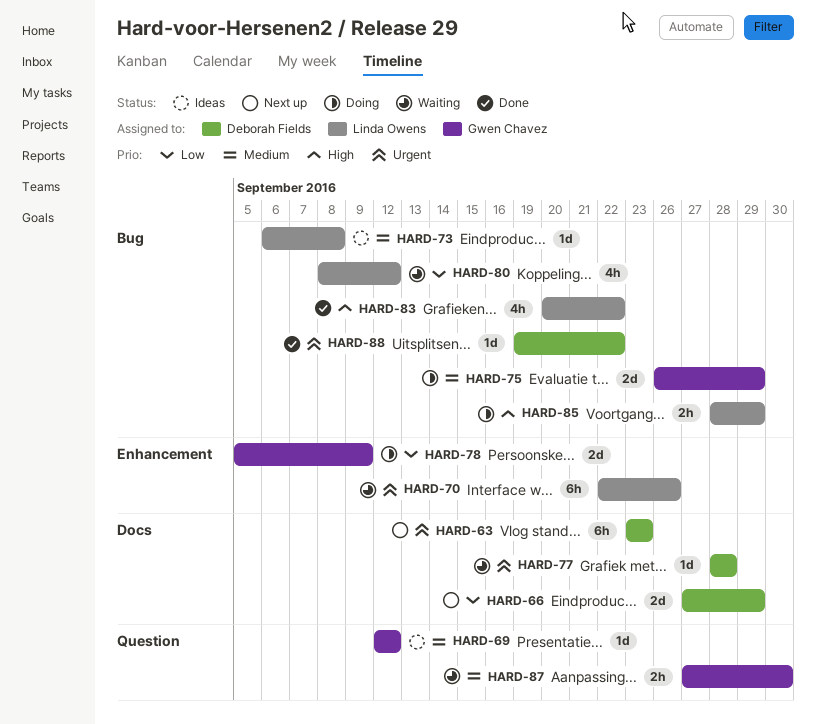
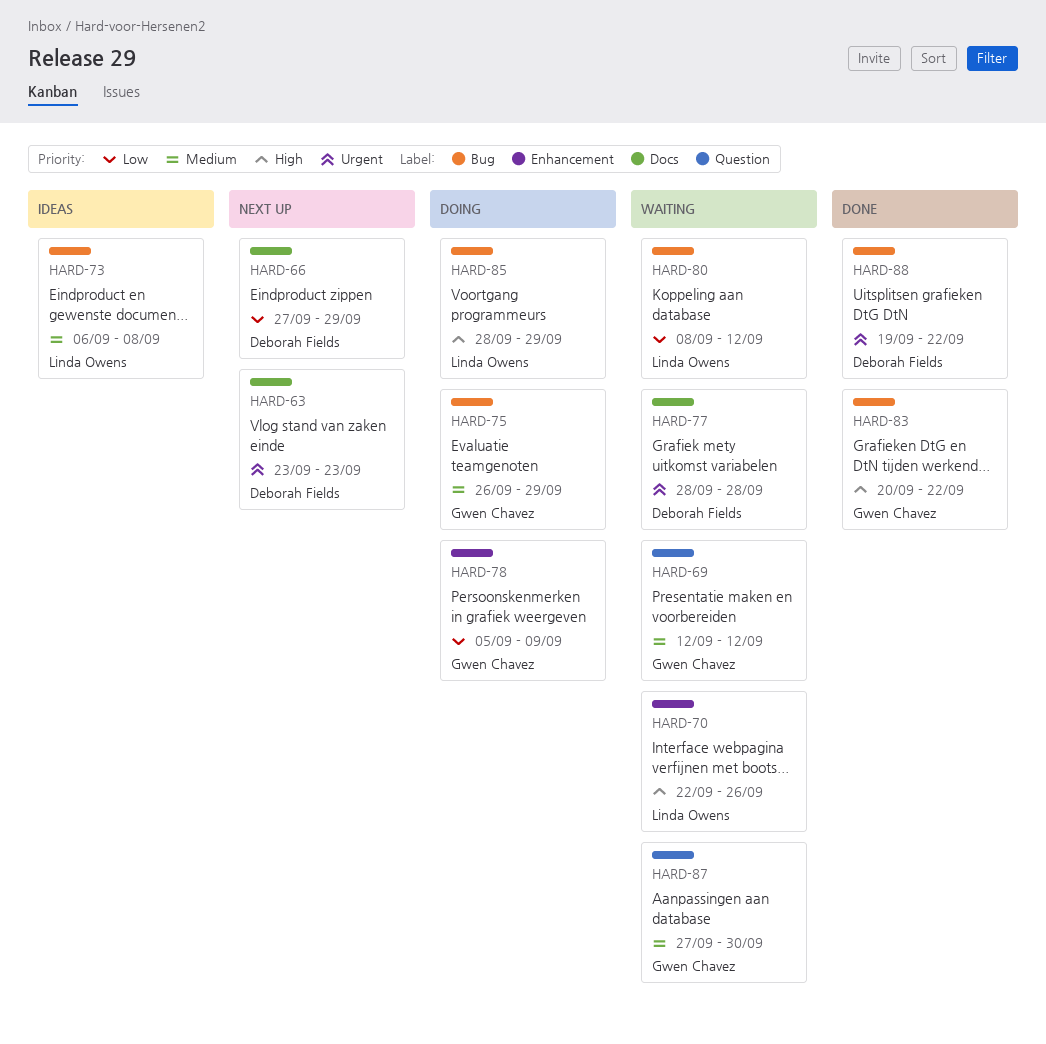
HARD-69, status: Ideas -> Waiting
HARD-70, priority: Urgent -> High
HARD-83, owner: Linda Owens -> Gwen Chavez

